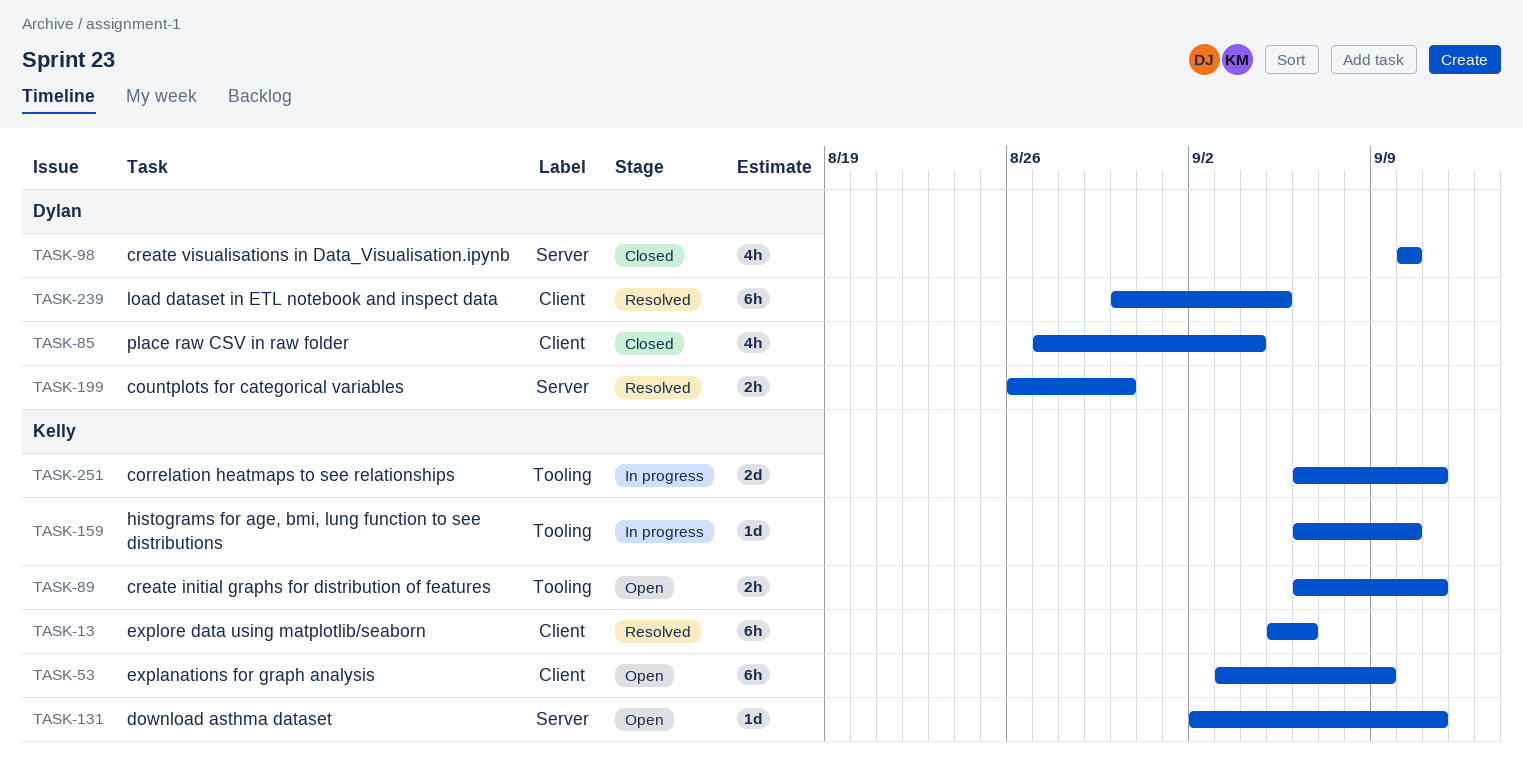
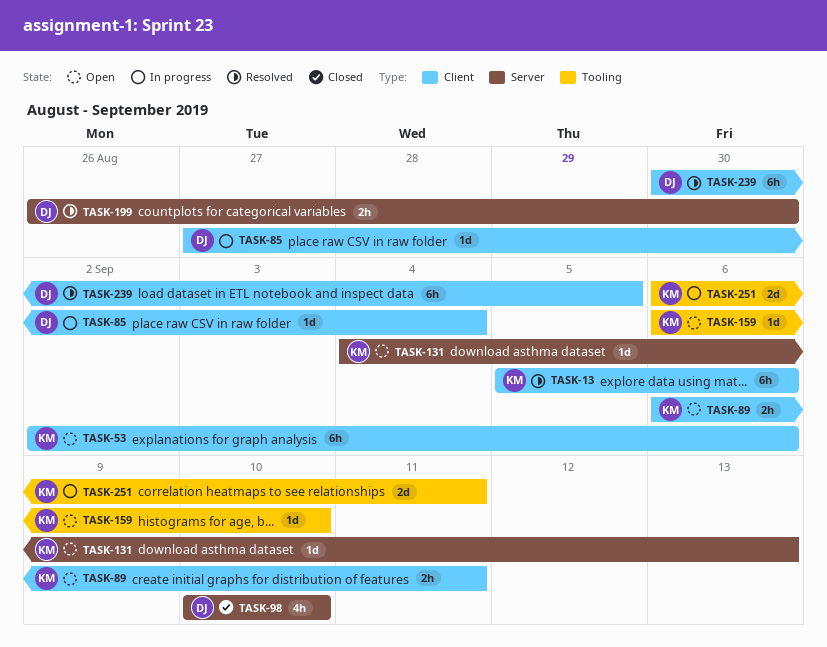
TASK-53, start: Sep 3 -> Sep 2
TASK-53, due: Sep 9 -> Sep 6
TASK-85, status: Closed -> In progress
TASK-85, estimate: 4h -> 1d
TASK-89, label: Tooling -> Client
TASK-131, start: Sep 2 -> Sep 4
TASK-131, due: Sep 11 -> Sep 13
TASK-159, status: In progress -> Open

